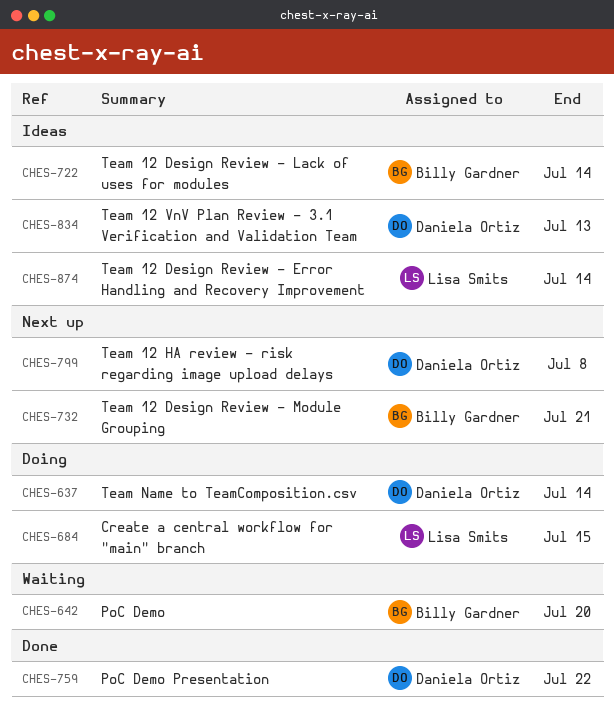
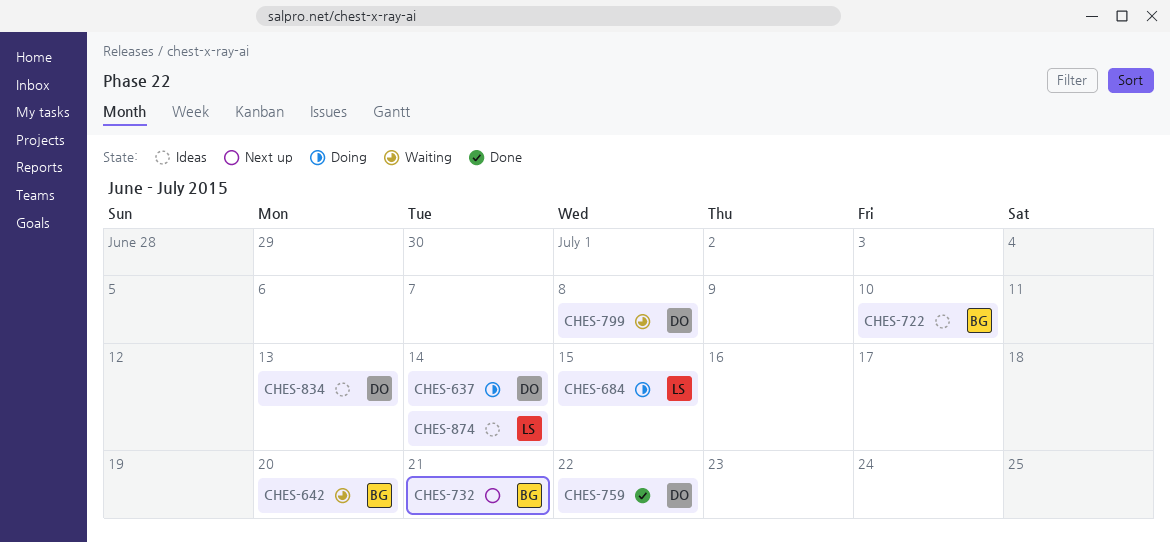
CHES-722, due: Jul 14 -> Jul 10
CHES-799, status: Next up -> Waiting

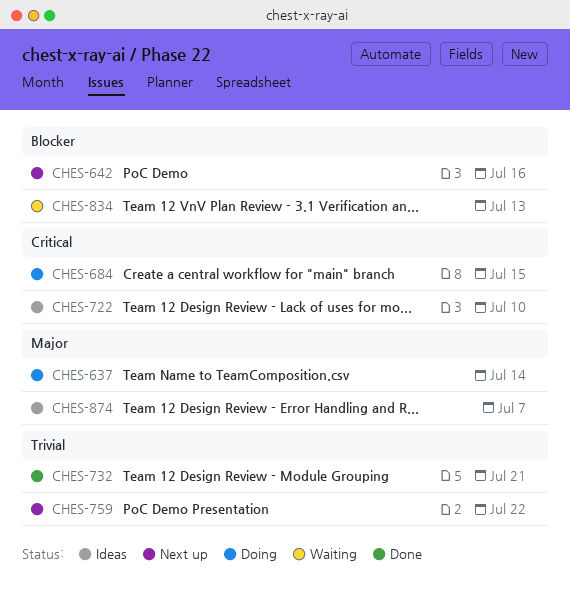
CHES-642, status: Waiting -> Next up
CHES-642, due: Jul 20 -> Jul 16
CHES-732, status: Next up -> Done
CHES-759, status: Done -> Next up
CHES-799: present -> none
CHES-834, status: Ideas -> Waiting
CHES-874, due: Jul 14 -> Jul 7

